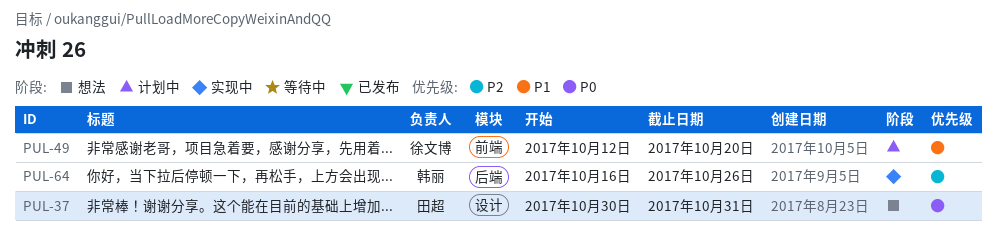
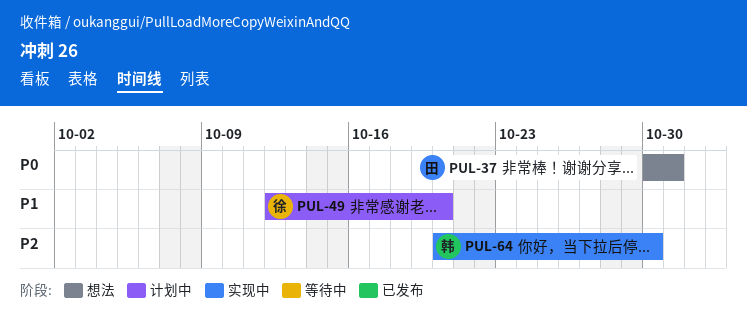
PUL-64, start: Oct 16 -> Oct 20
PUL-64, due: Oct 26 -> Oct 30

